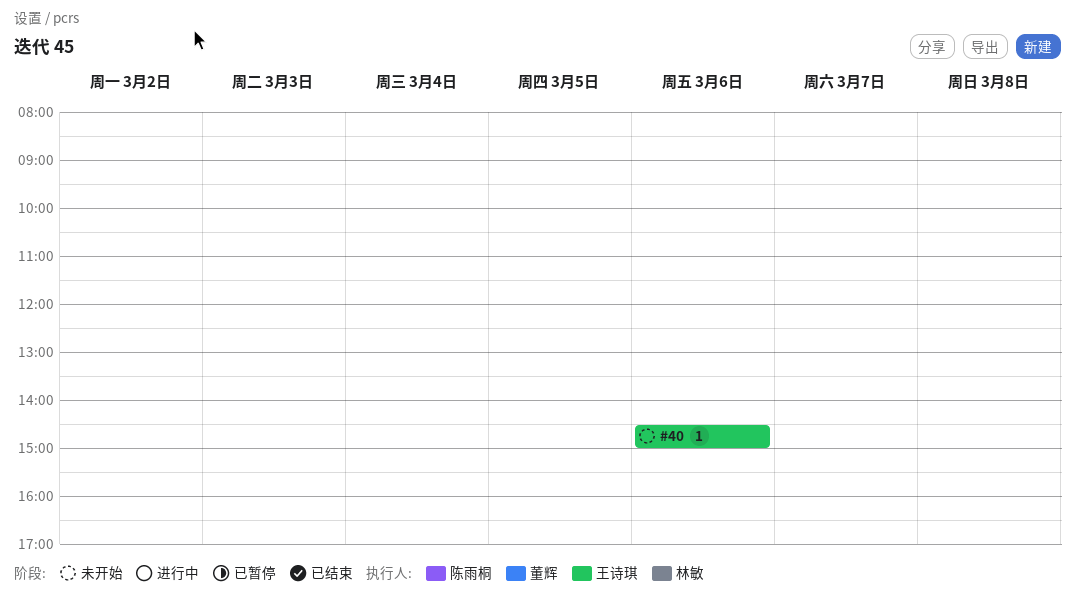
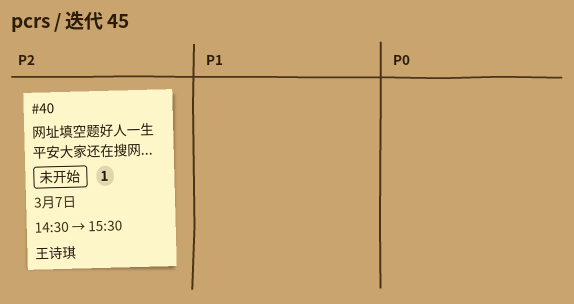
#40, day: Mar 6 -> Mar 7
#40, ends: 15:00 -> 15:30

